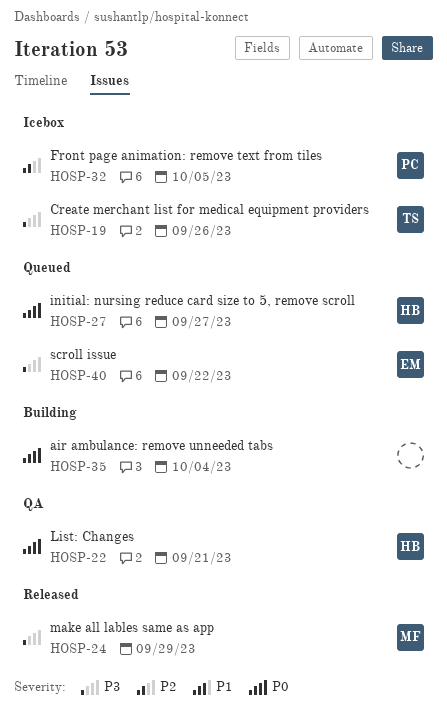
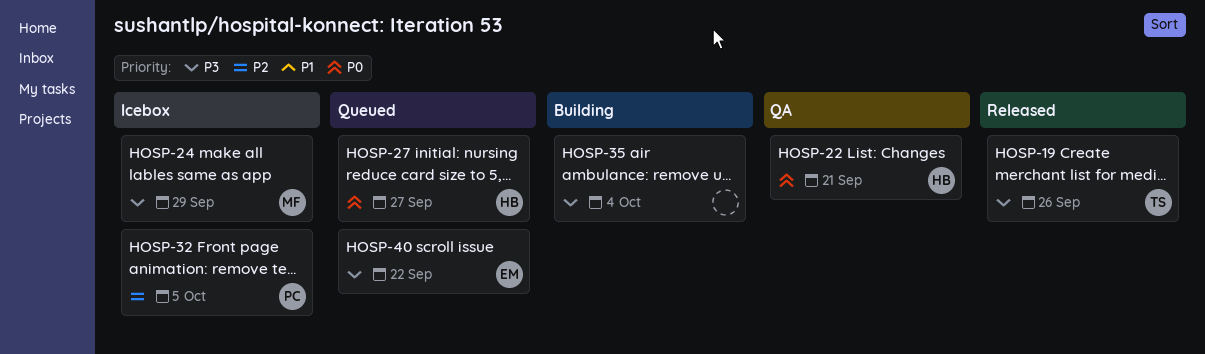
HOSP-19, status: Icebox -> Released
HOSP-24, status: Released -> Icebox
HOSP-35, priority: P0 -> P3

